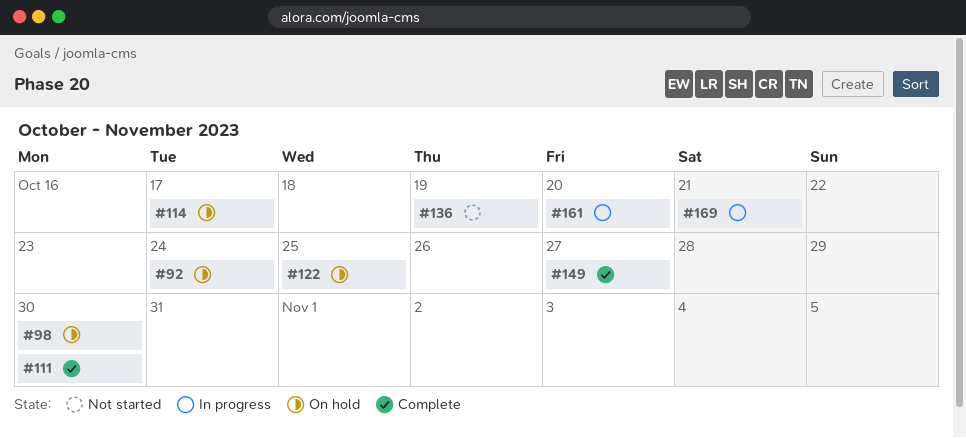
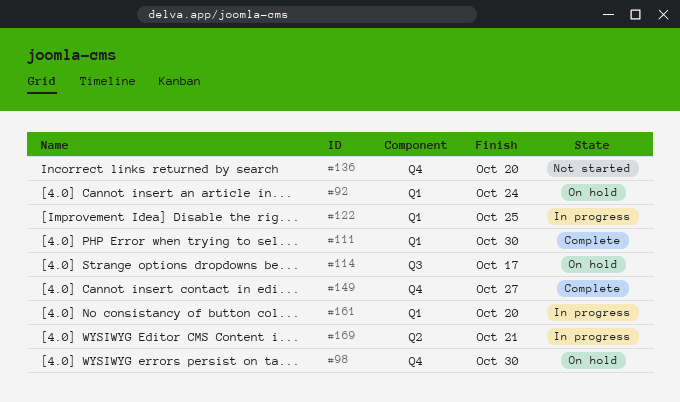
#122, status: On hold -> In progress
#136, due: Oct 19 -> Oct 20

